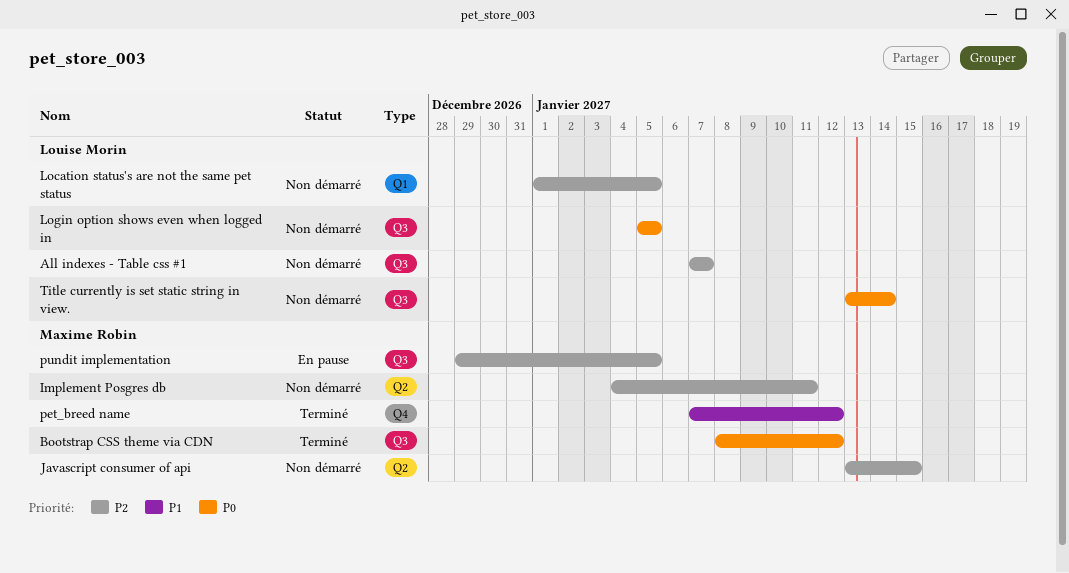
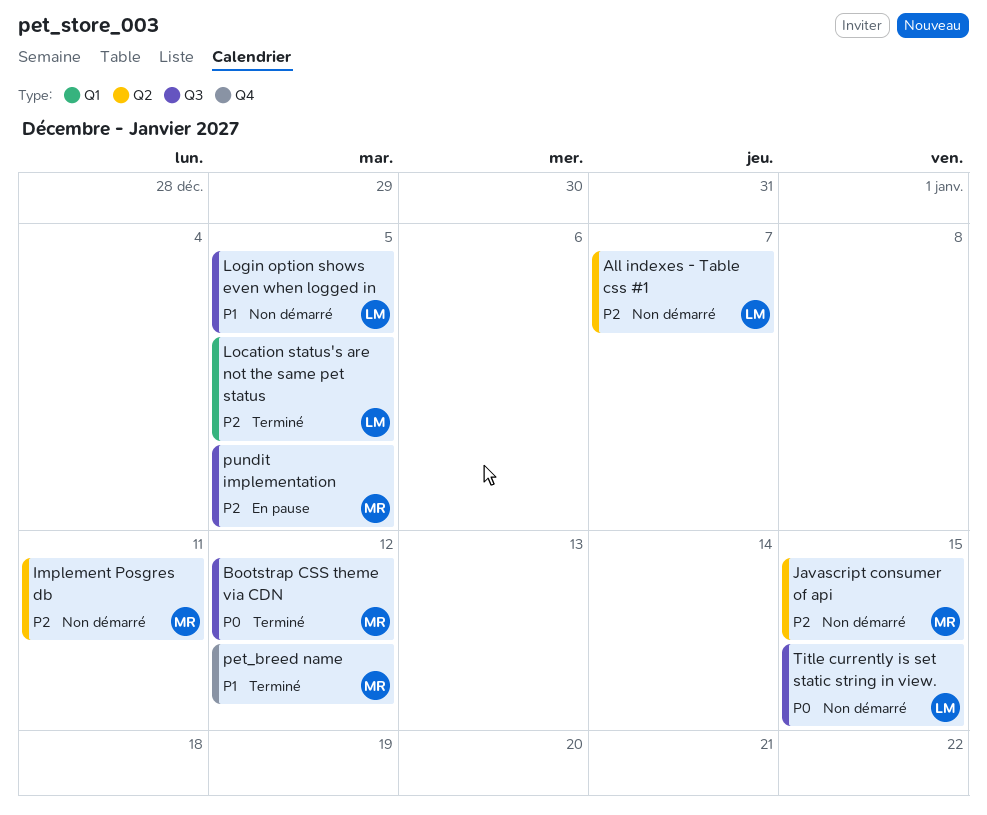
All indexes - Table css #1, label: Q3 -> Q2
Location status's are not the same pet status, status: Non démarré -> Terminé
Login option shows even when logged in, priority: P0 -> P1
Title currently is set static string in view., due: Jan 14 -> Jan 15

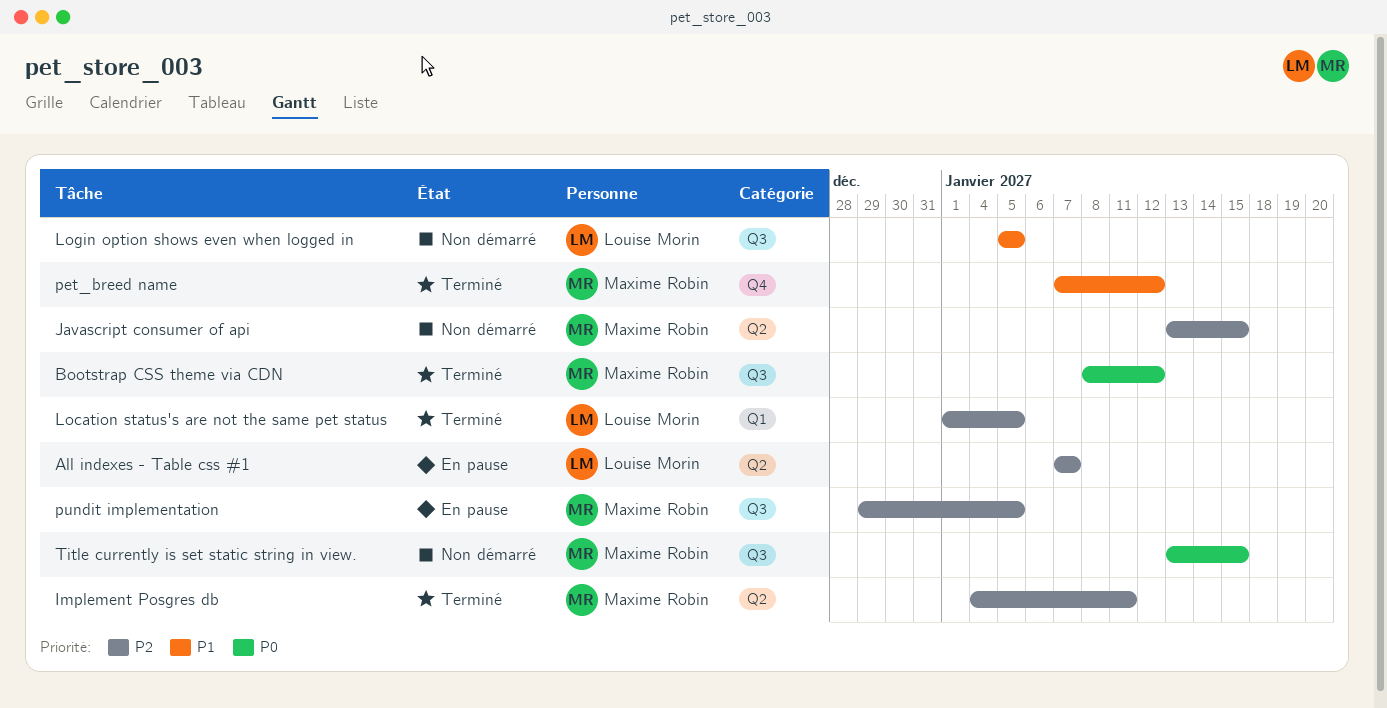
All indexes - Table css #1, status: Non démarré -> En pause
Implement Posgres db, status: Non démarré -> Terminé
Title currently is set static string in view., owner: Louise Morin -> Maxime Robin

